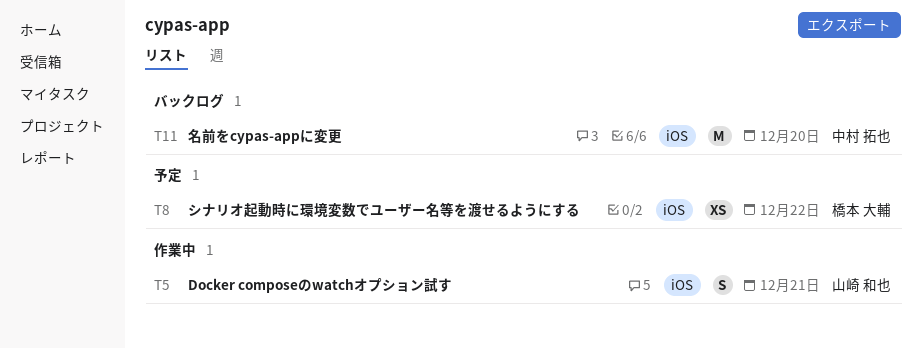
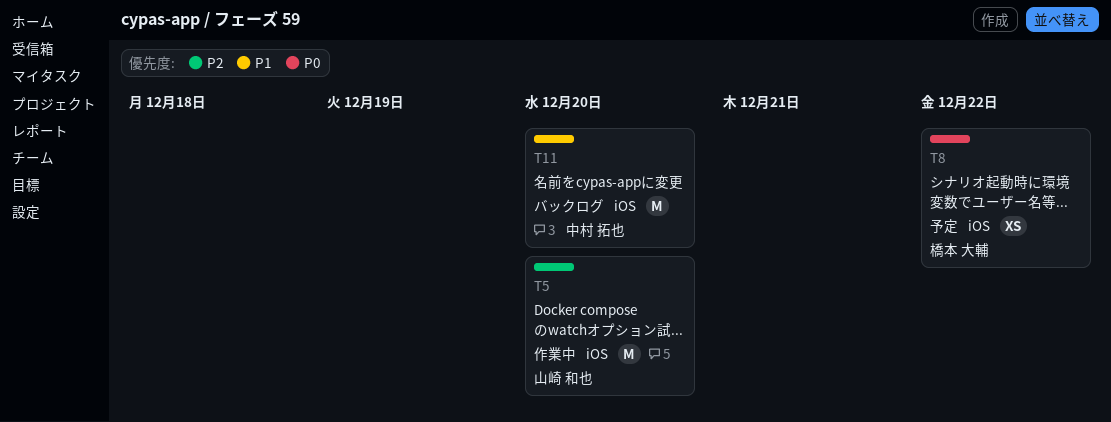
T5, estimate: S -> M
T5, due: Dec 21 -> Dec 20

